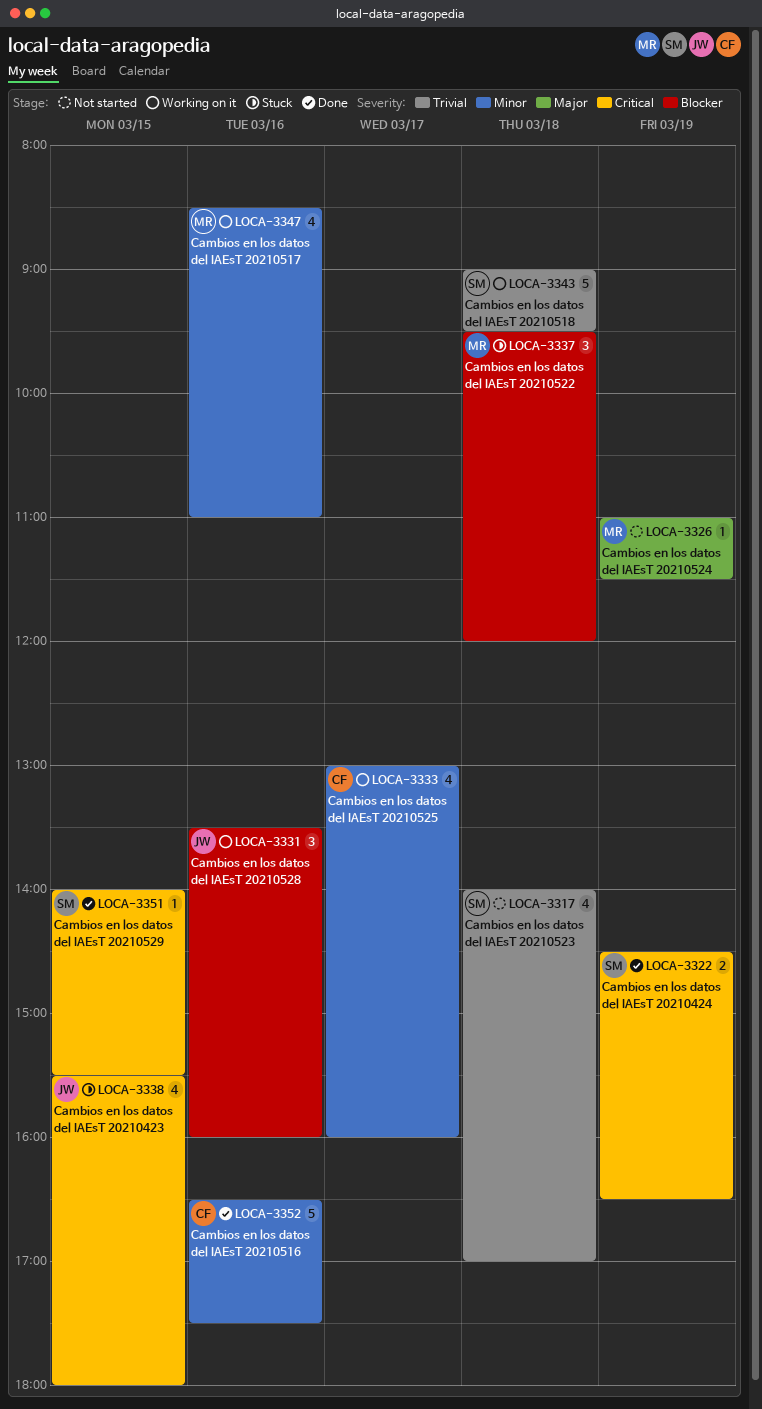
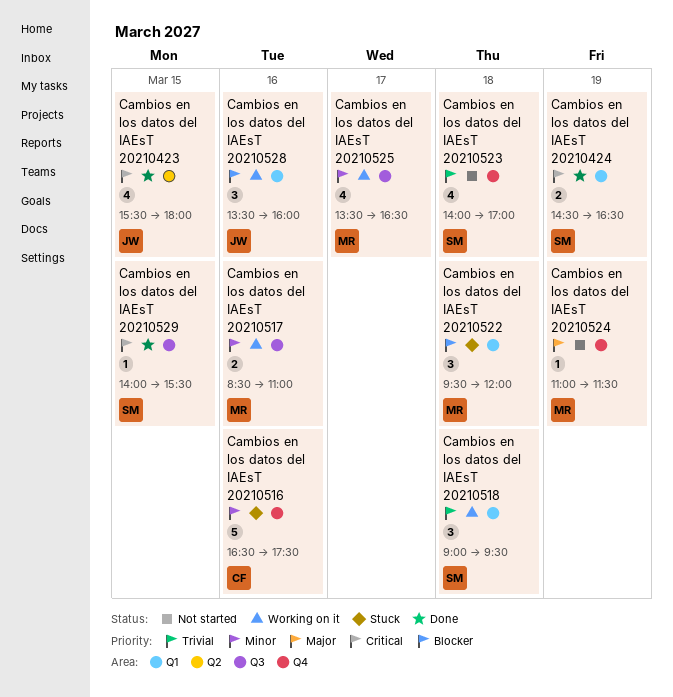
Cambios en los datos del IAEsT 20210423, status: Stuck -> Done
Cambios en los datos del IAEsT 20210516, status: Done -> Stuck
Cambios en los datos del IAEsT 20210517, estimate: 4 -> 2
Cambios en los datos del IAEsT 20210518, estimate: 5 -> 3
Cambios en los datos del IAEsT 20210525, owner: CF -> MR
Cambios en los datos del IAEsT 20210525, begins: 13:00 -> 13:30
Cambios en los datos del IAEsT 20210525, ends: 16:00 -> 16:30

